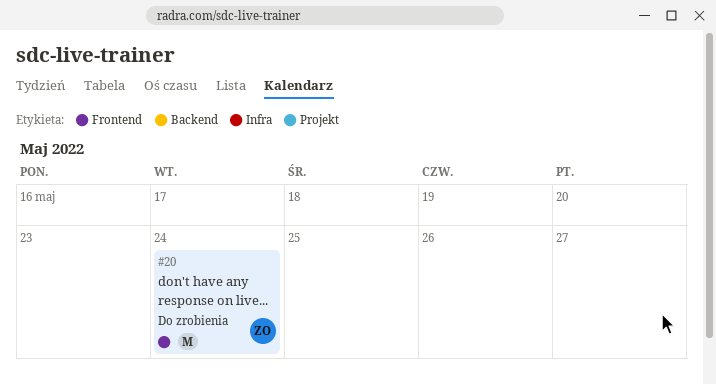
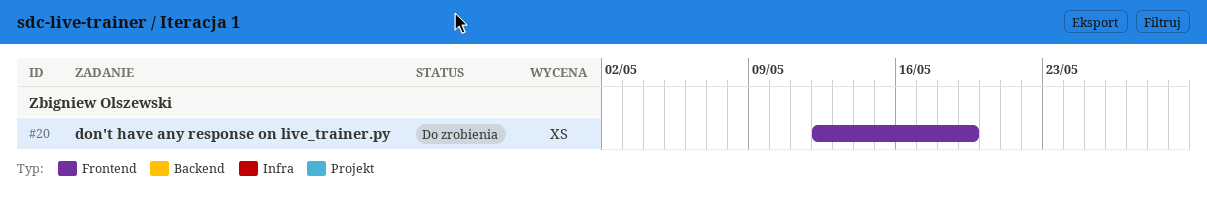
#20, estimate: M -> XS
#20, due: May 24 -> May 19

